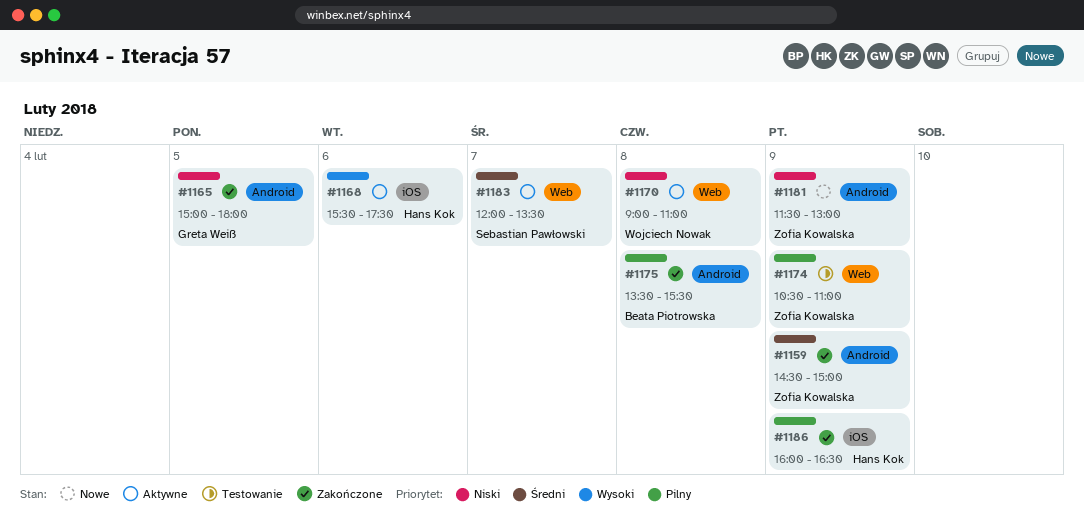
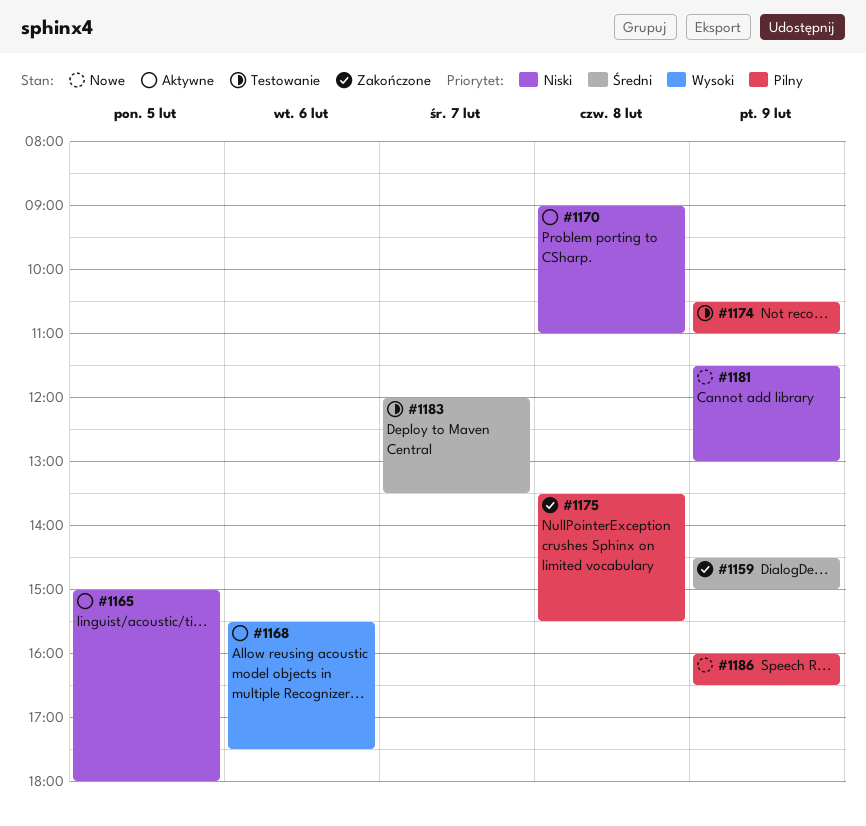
#1165, status: Zakończone -> Aktywne
#1183, status: Aktywne -> Testowanie
#1186, status: Zakończone -> Nowe

